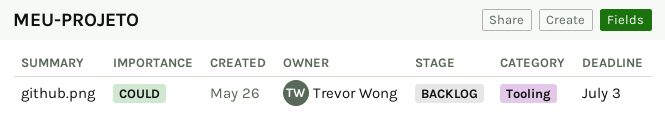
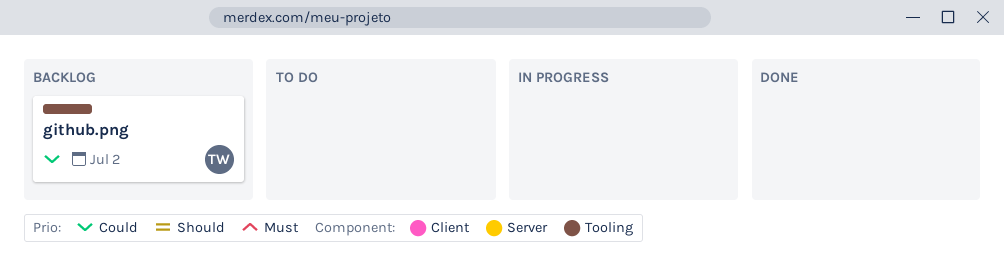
github.png, due: Jul 3 -> Jul 2

